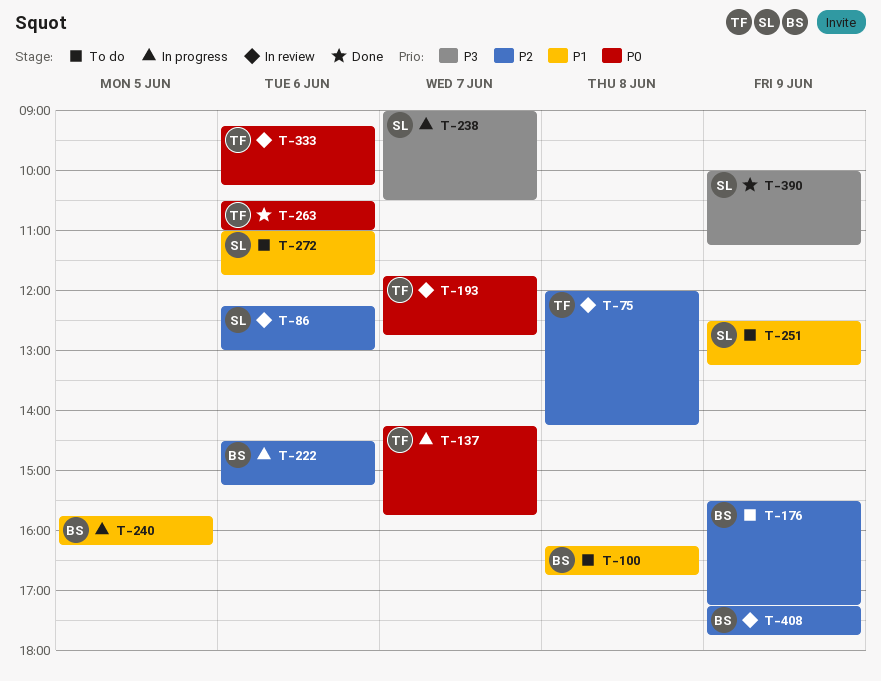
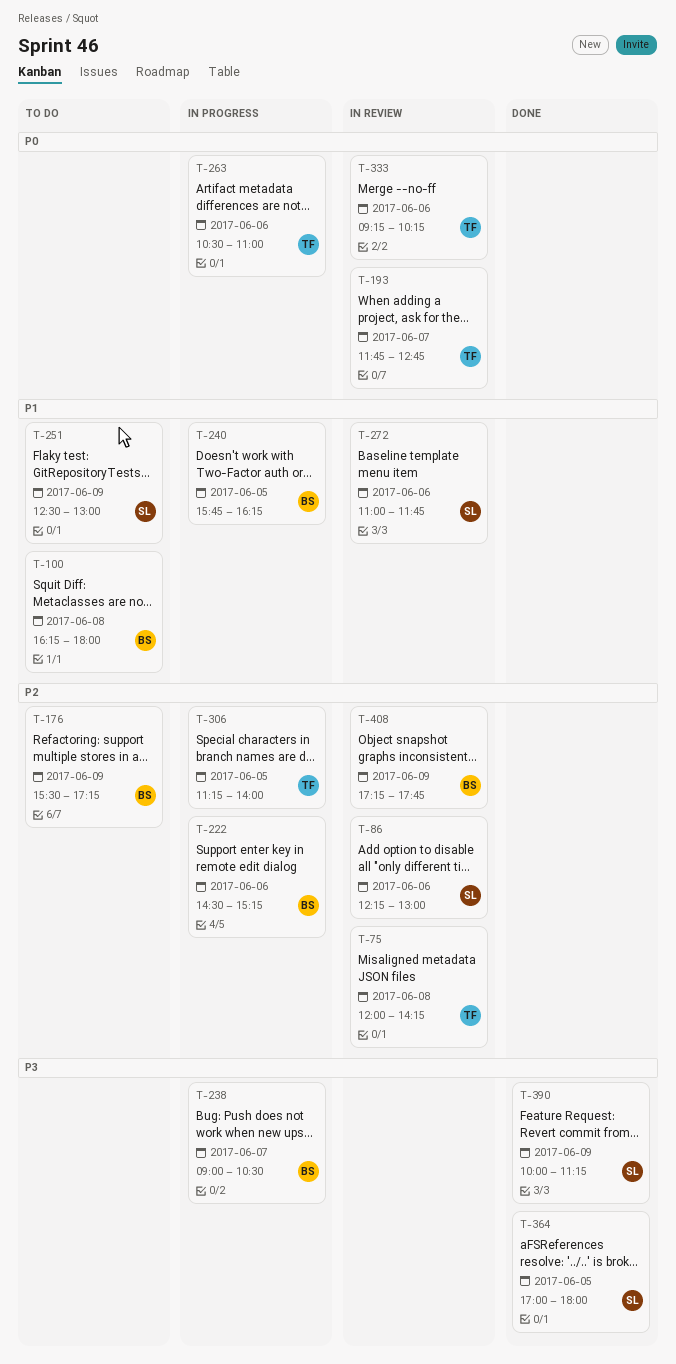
T-100, ends: 16:45 -> 18:00
T-137: present -> none
T-238, owner: SL -> BS
T-251, ends: 13:15 -> 13:00
T-263, status: Done -> In progress
T-272, status: To do -> In review
T-306: none -> present
T-364: none -> present

